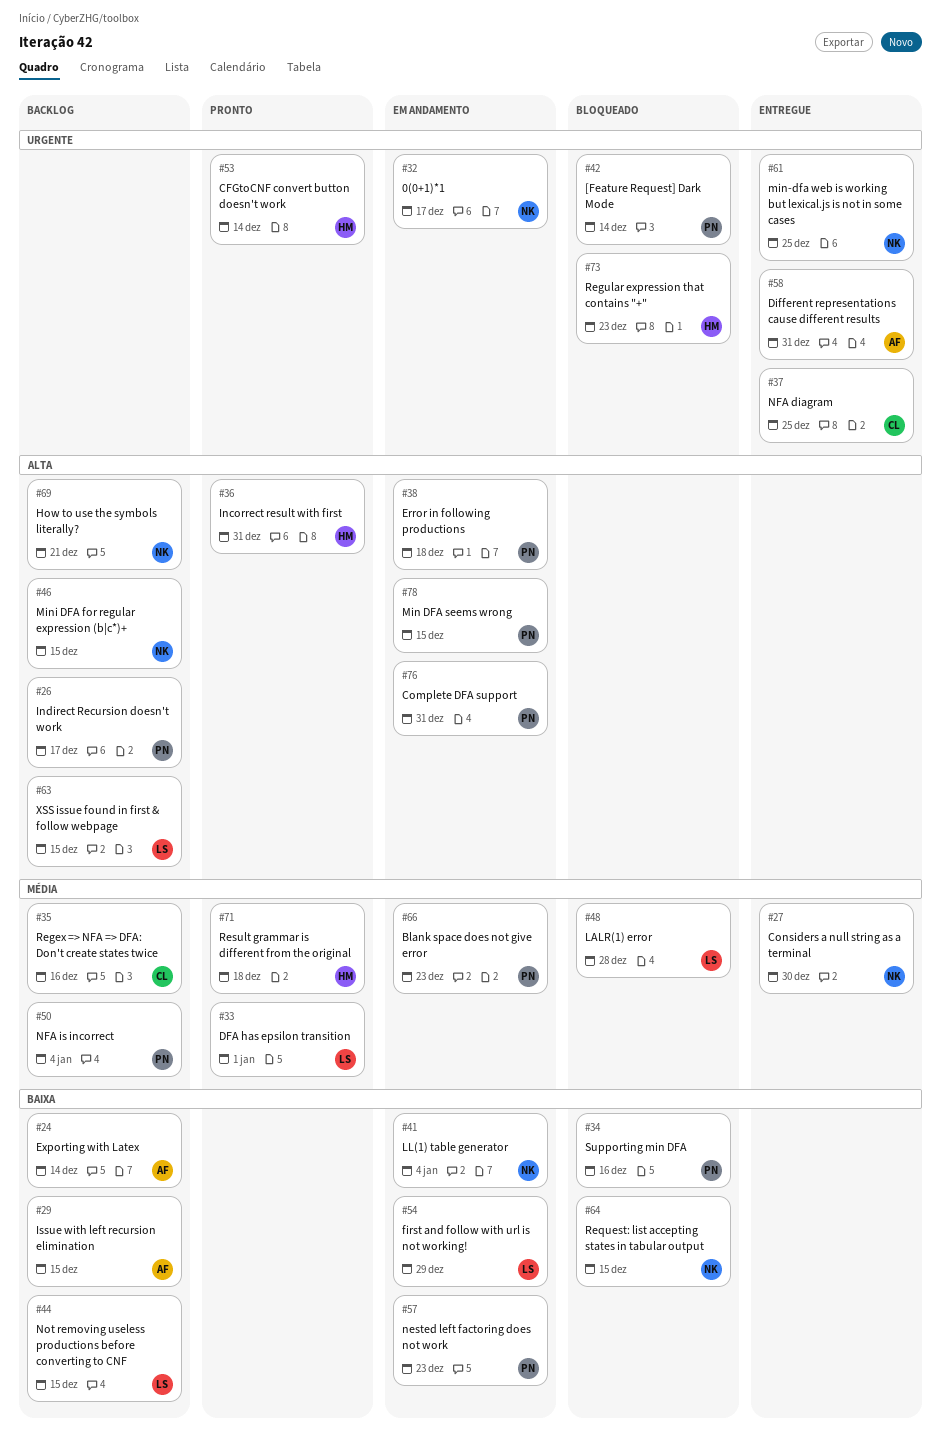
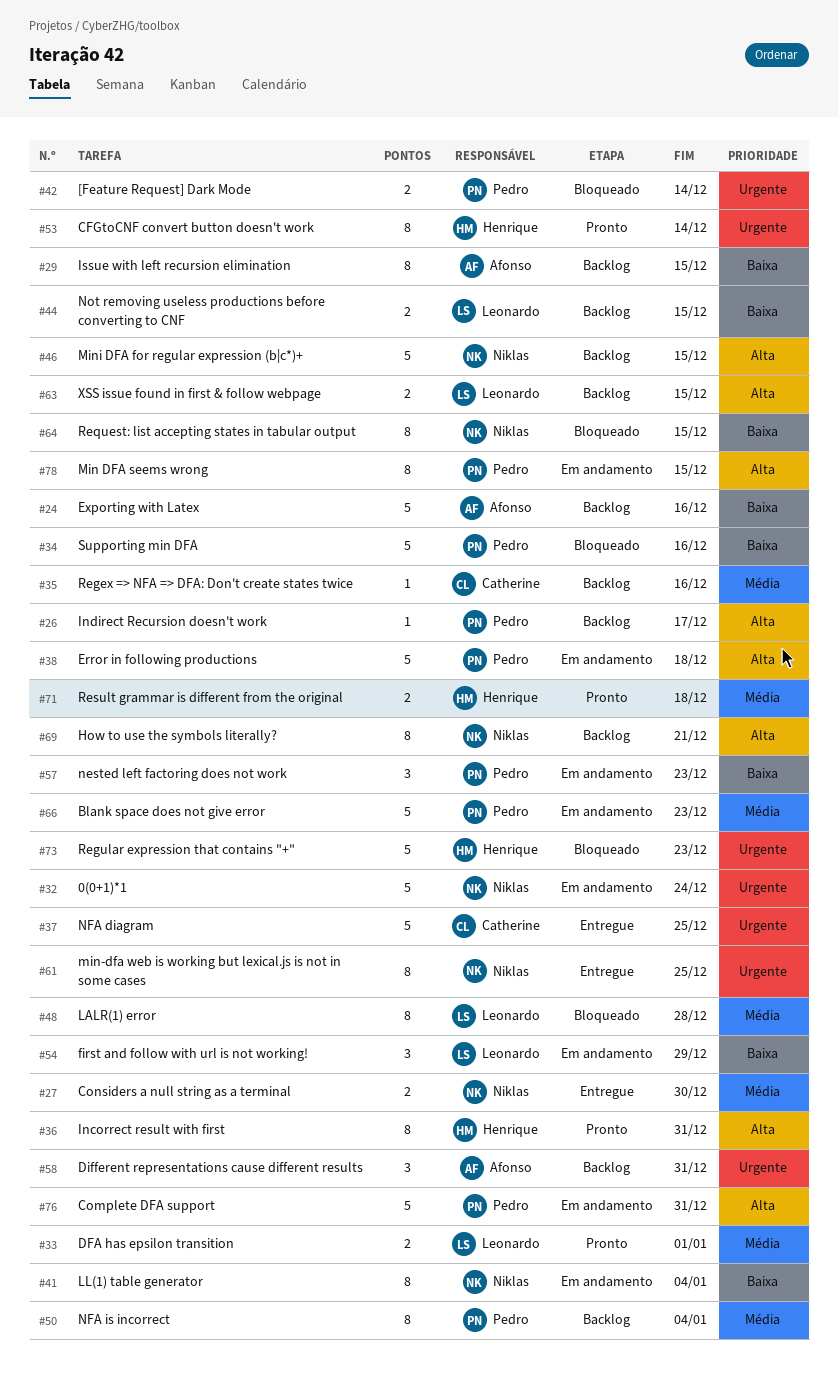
#24, due: Dec 14 -> Dec 16
#32, due: Dec 17 -> Dec 24
#58, status: Entregue -> Backlog

